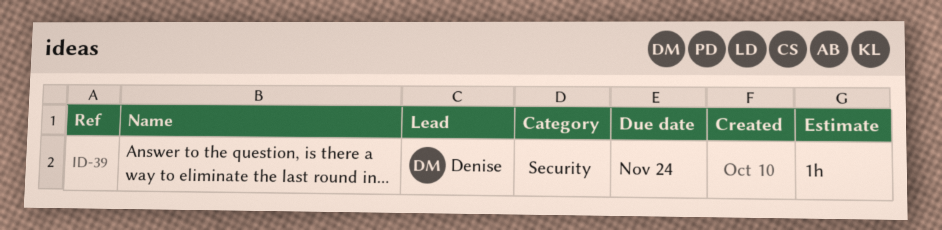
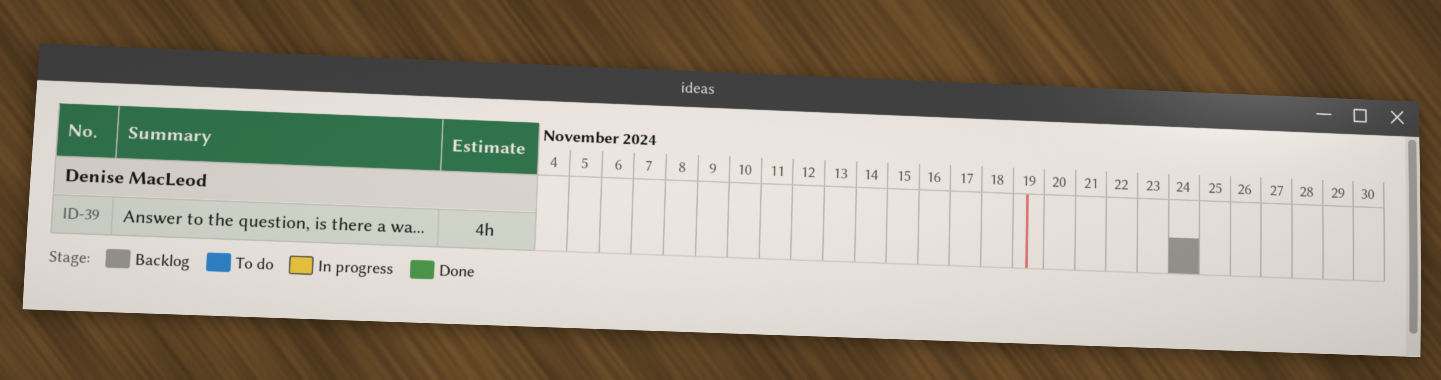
ID-39, estimate: 1h -> 4h

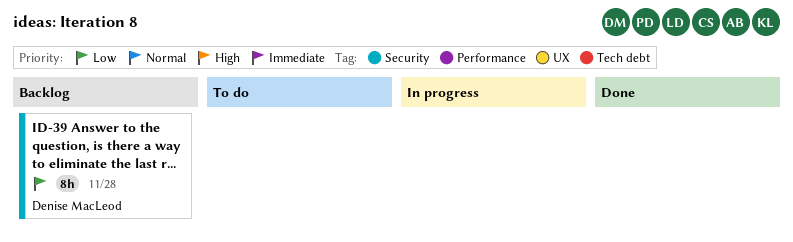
ID-39, estimate: 4h -> 8h
ID-39, due: Nov 24 -> Nov 28

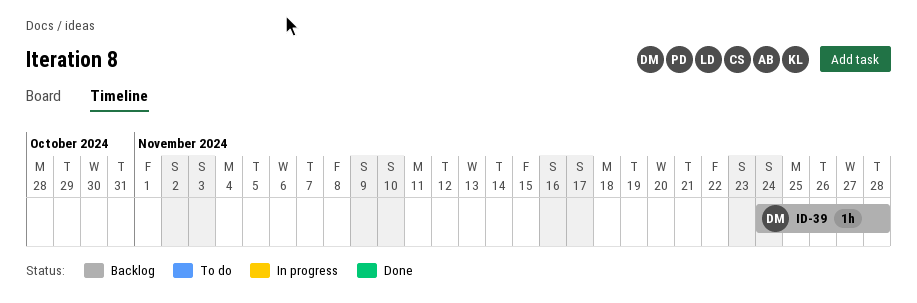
ID-39, estimate: 8h -> 1h

